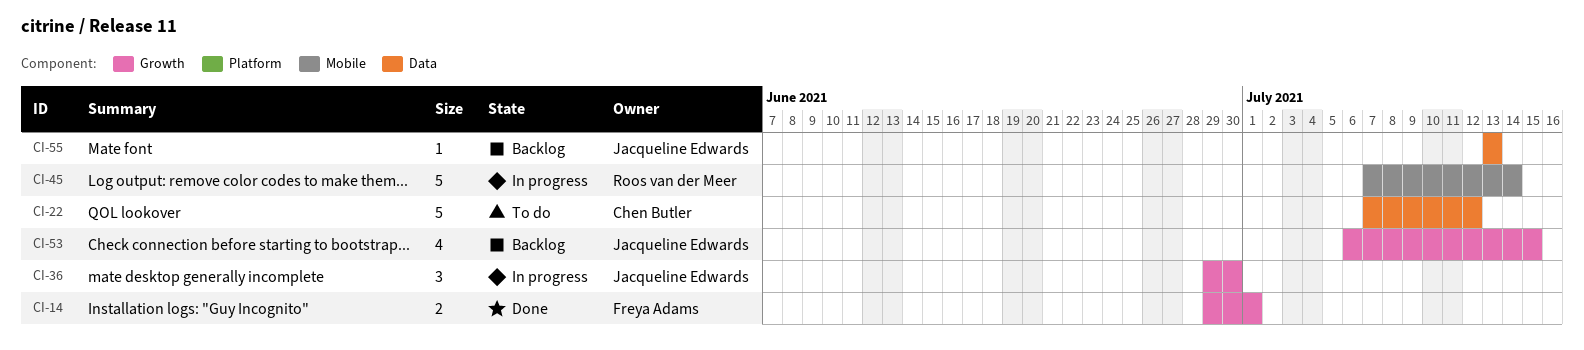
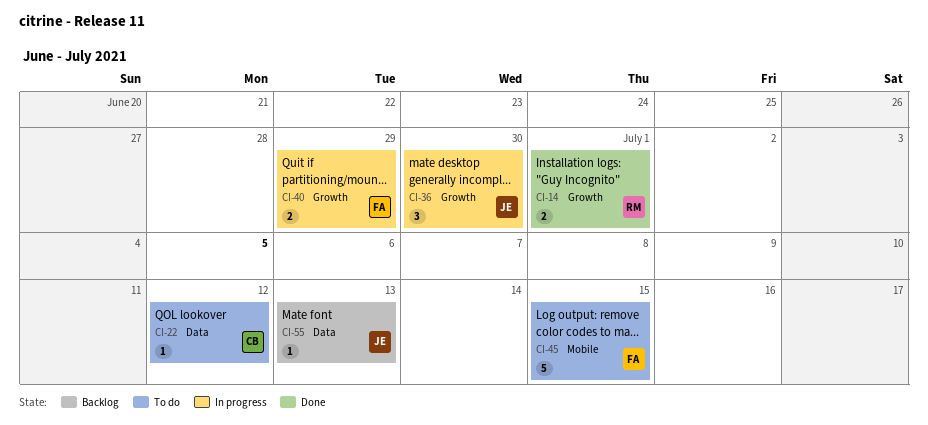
CI-14, owner: Freya Adams -> Roos van der Meer
CI-22, estimate: 5 -> 1
CI-40: none -> present
CI-45, status: In progress -> To do
CI-45, owner: Roos van der Meer -> Freya Adams
CI-45, due: Jul 14 -> Jul 15
CI-53: present -> none

